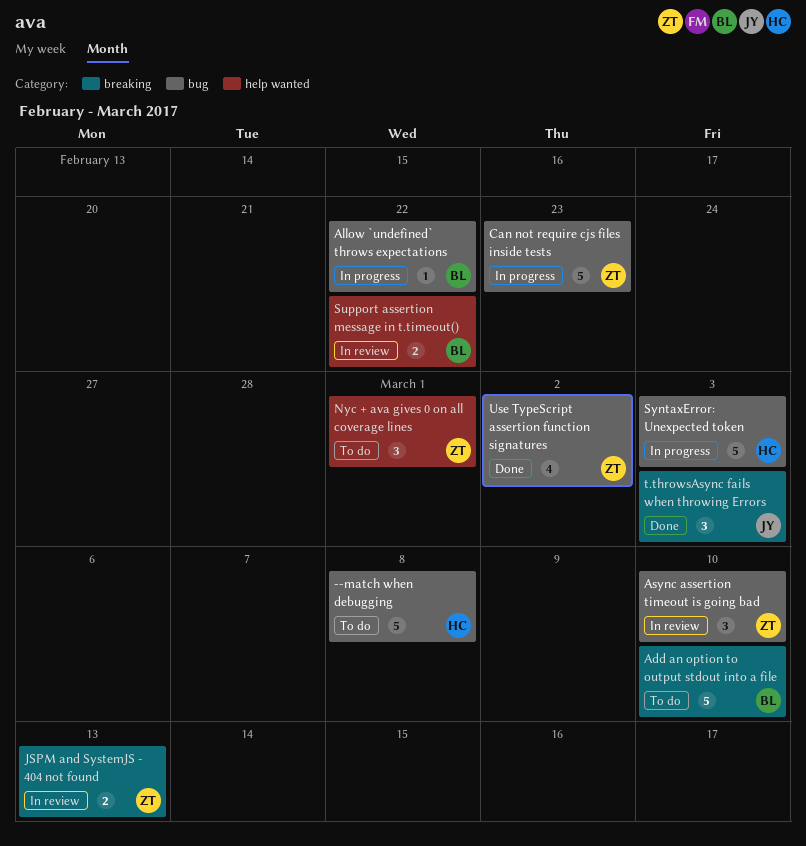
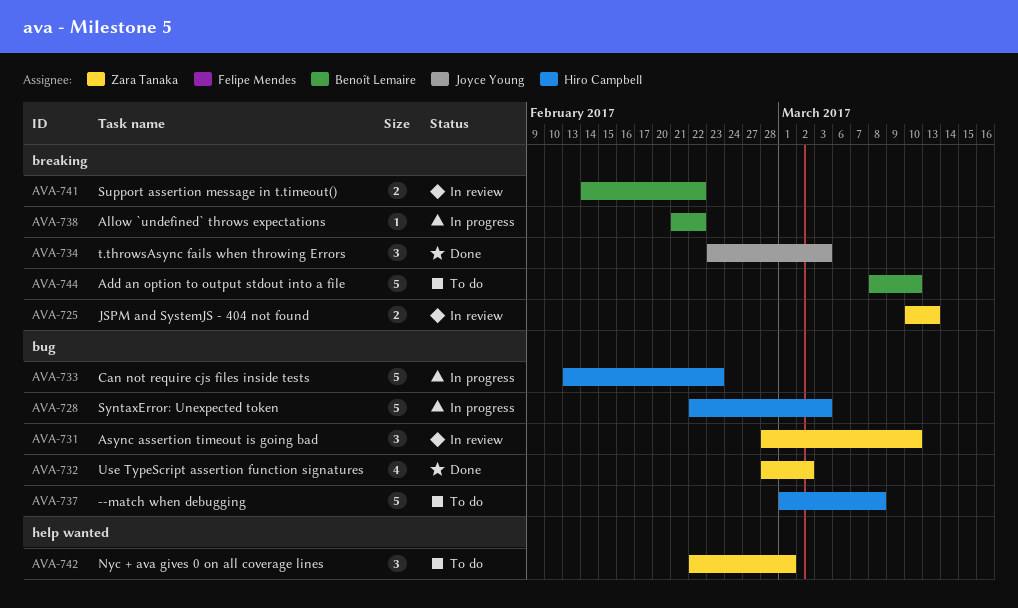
Allow `undefined` throws expectations, label: bug -> breaking
Can not require cjs files inside tests, owner: Zara Tanaka -> Hiro Campbell
Support assertion message in t.timeout(), label: help wanted -> breaking

